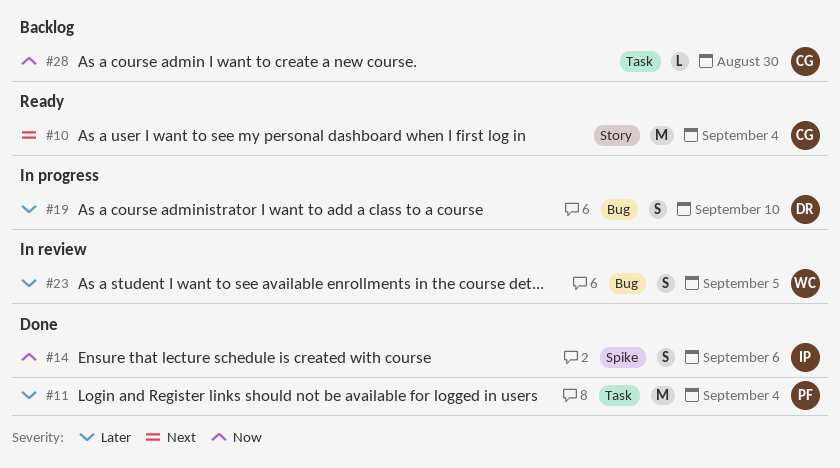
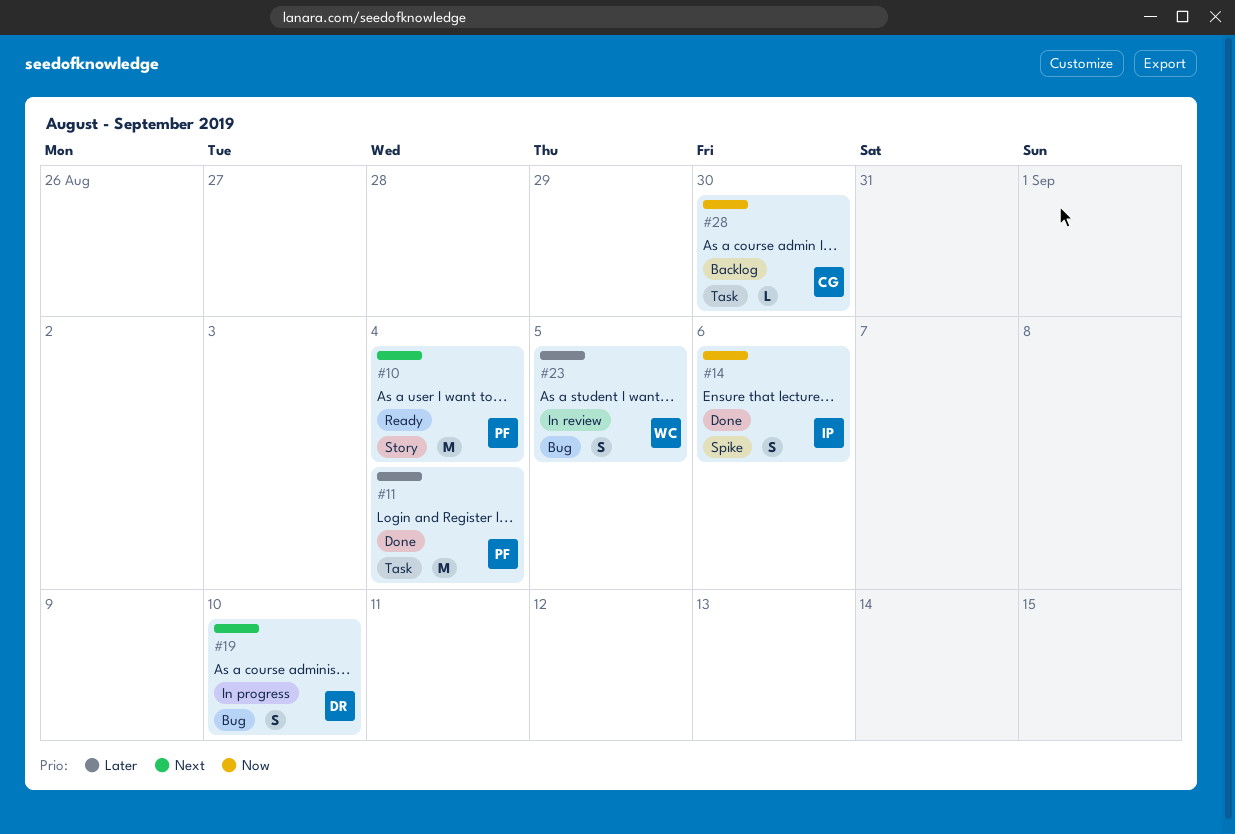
#10, owner: CG -> PF
#19, priority: Later -> Next

